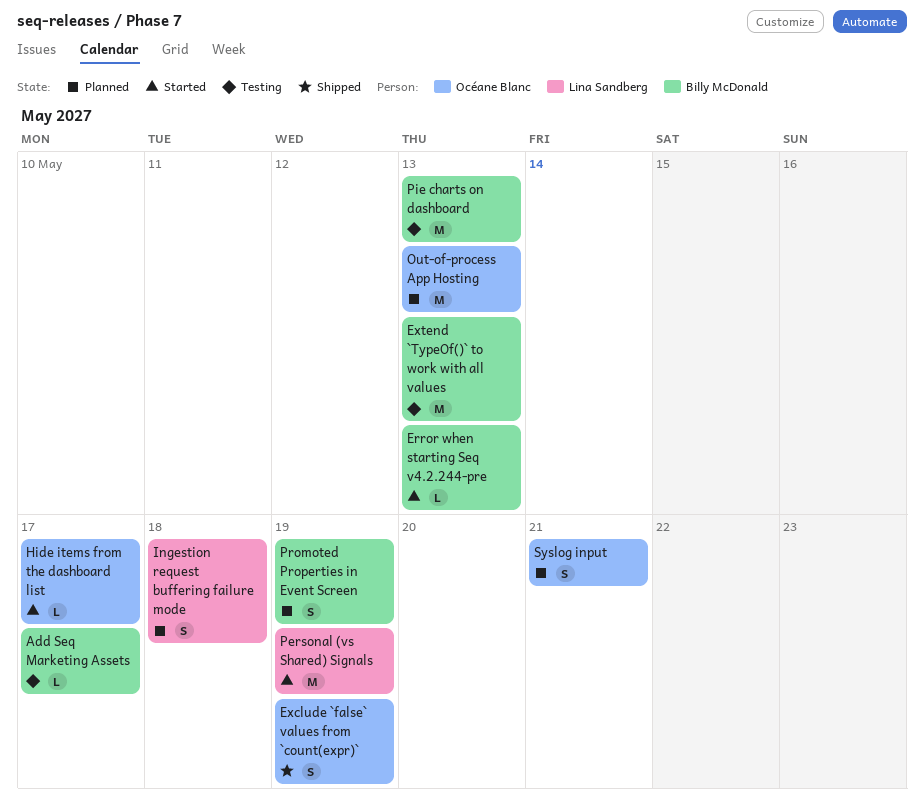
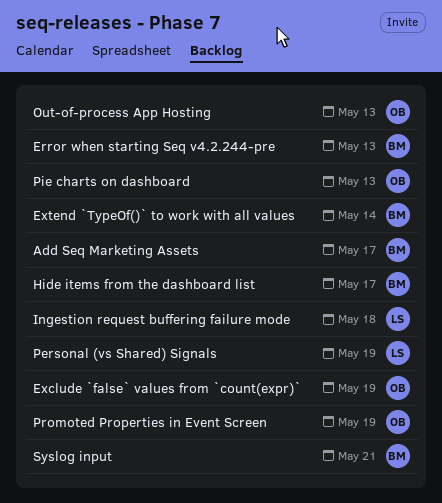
Extend `TypeOf()` to work with all values, due: May 13 -> May 14
Hide items from the dashboard list, owner: Océane Blanc -> Billy McDonald
Pie charts on dashboard, owner: Billy McDonald -> Océane Blanc
Promoted Properties in Event Screen, owner: Billy McDonald -> Océane Blanc
Syslog input, owner: Océane Blanc -> Billy McDonald

